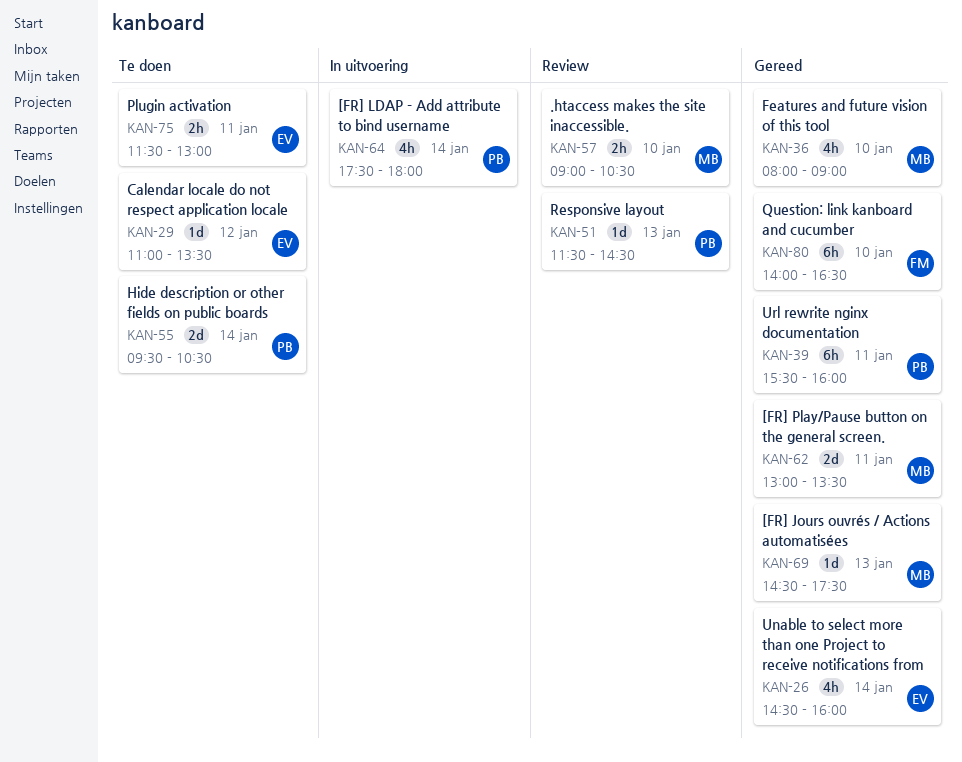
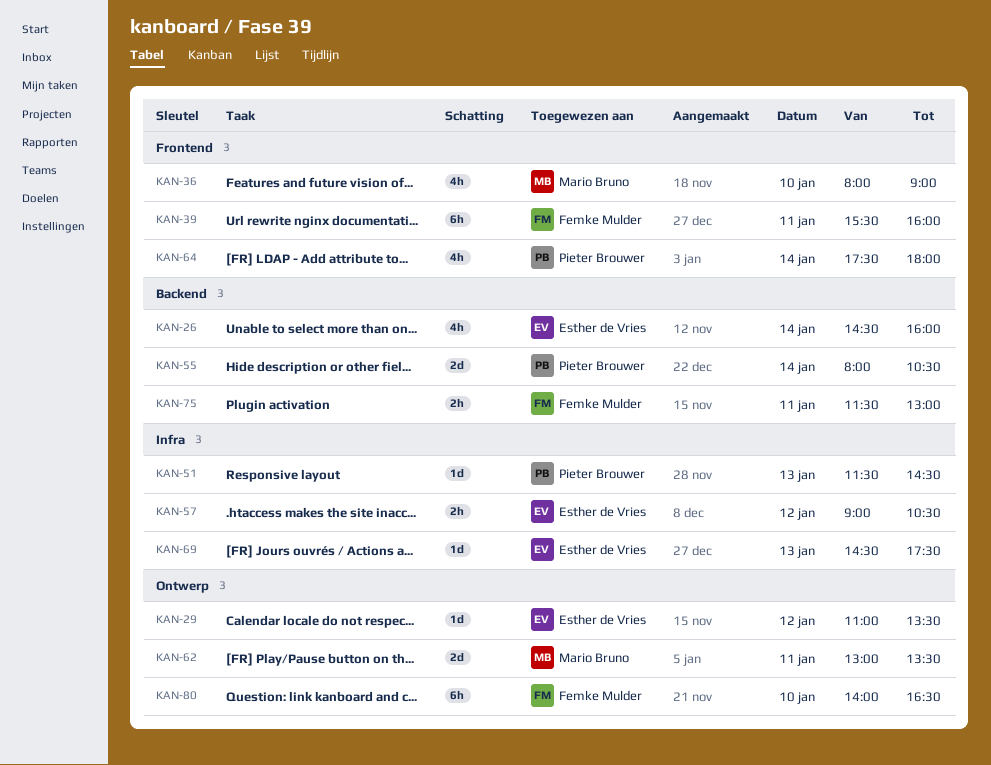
KAN-39, owner: Pieter Brouwer -> Femke Mulder
KAN-55, begins: 09:30 -> 08:00
KAN-57, owner: Mario Bruno -> Esther de Vries
KAN-57, day: Jan 10 -> Jan 12
KAN-69, owner: Mario Bruno -> Esther de Vries
KAN-75, owner: Esther de Vries -> Femke Mulder

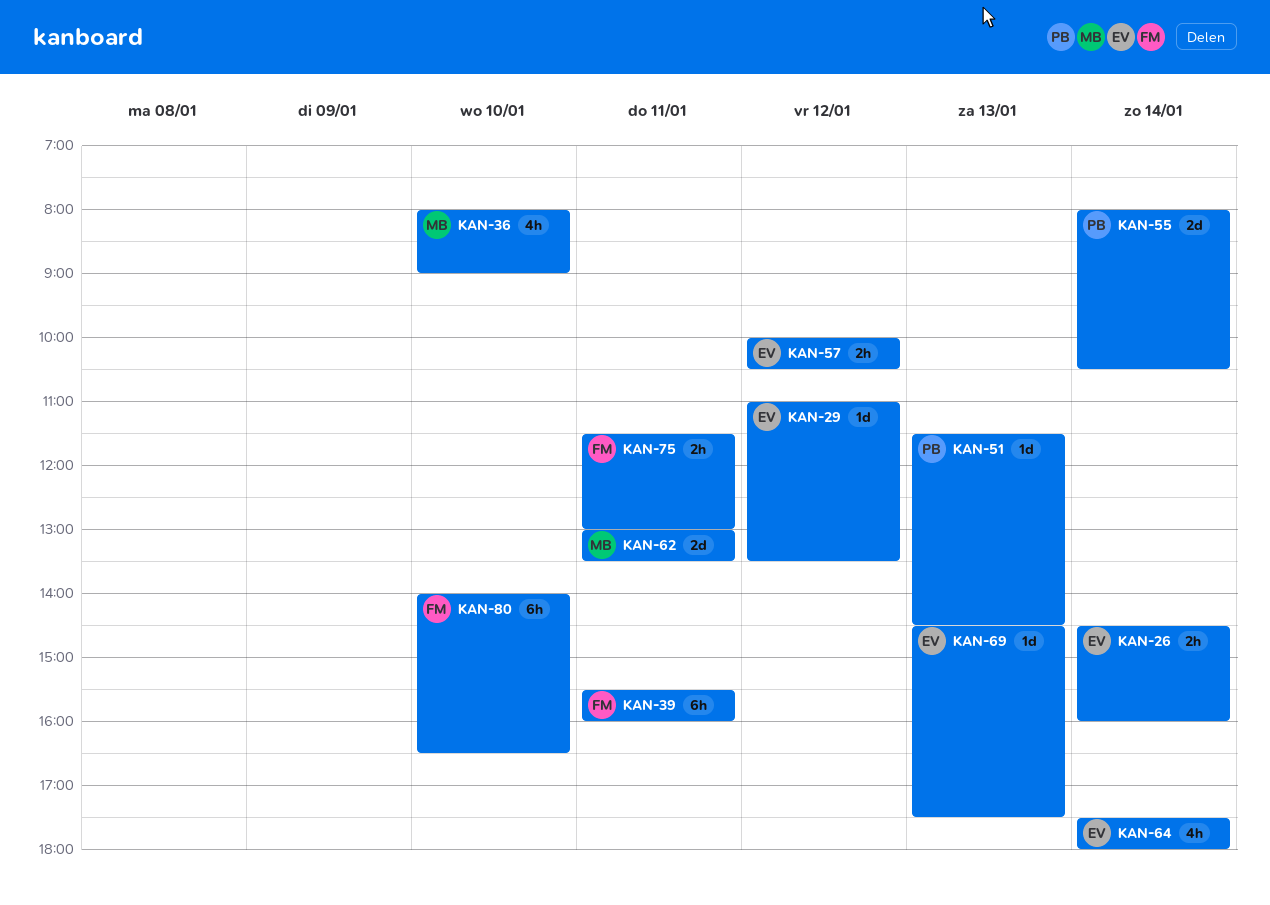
KAN-26, estimate: 4h -> 2h
KAN-57, begins: 09:00 -> 10:00
KAN-64, owner: Pieter Brouwer -> Esther de Vries

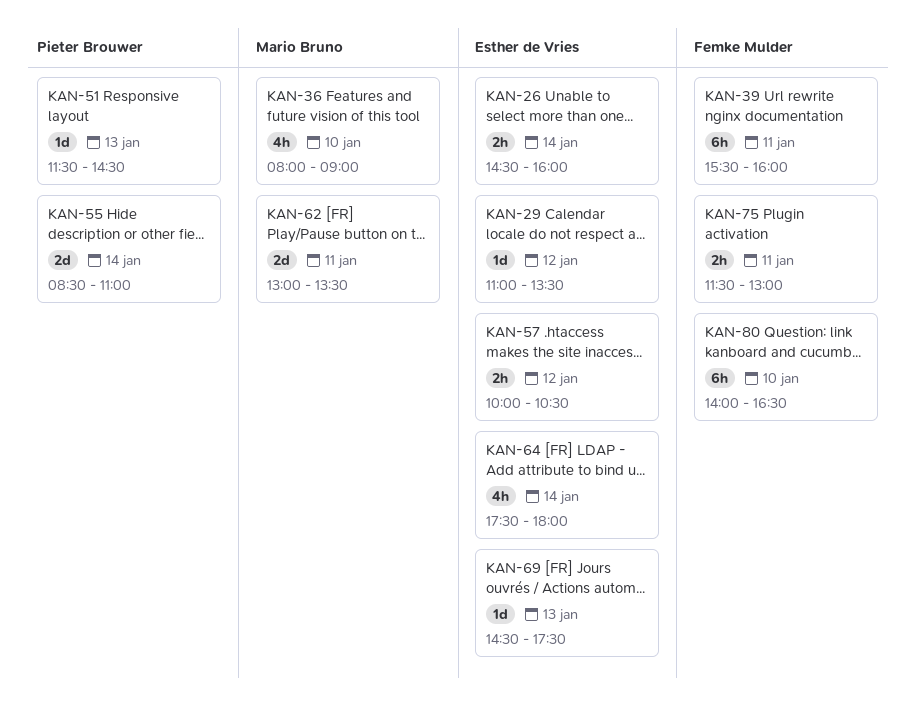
KAN-55, begins: 08:00 -> 08:30
KAN-55, ends: 10:30 -> 11:00

